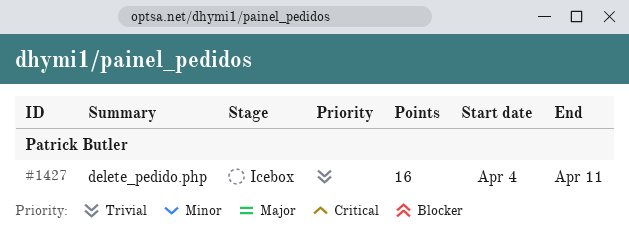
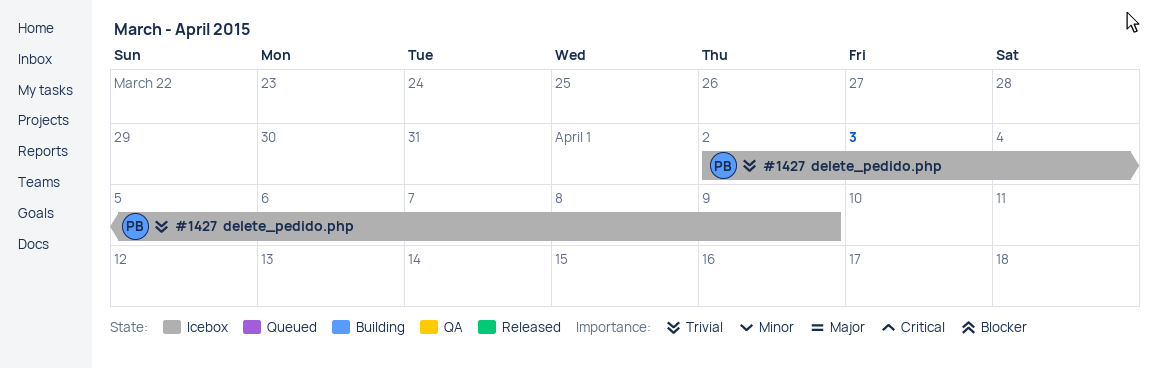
#1427, start: Apr 4 -> Apr 2
#1427, due: Apr 11 -> Apr 9

